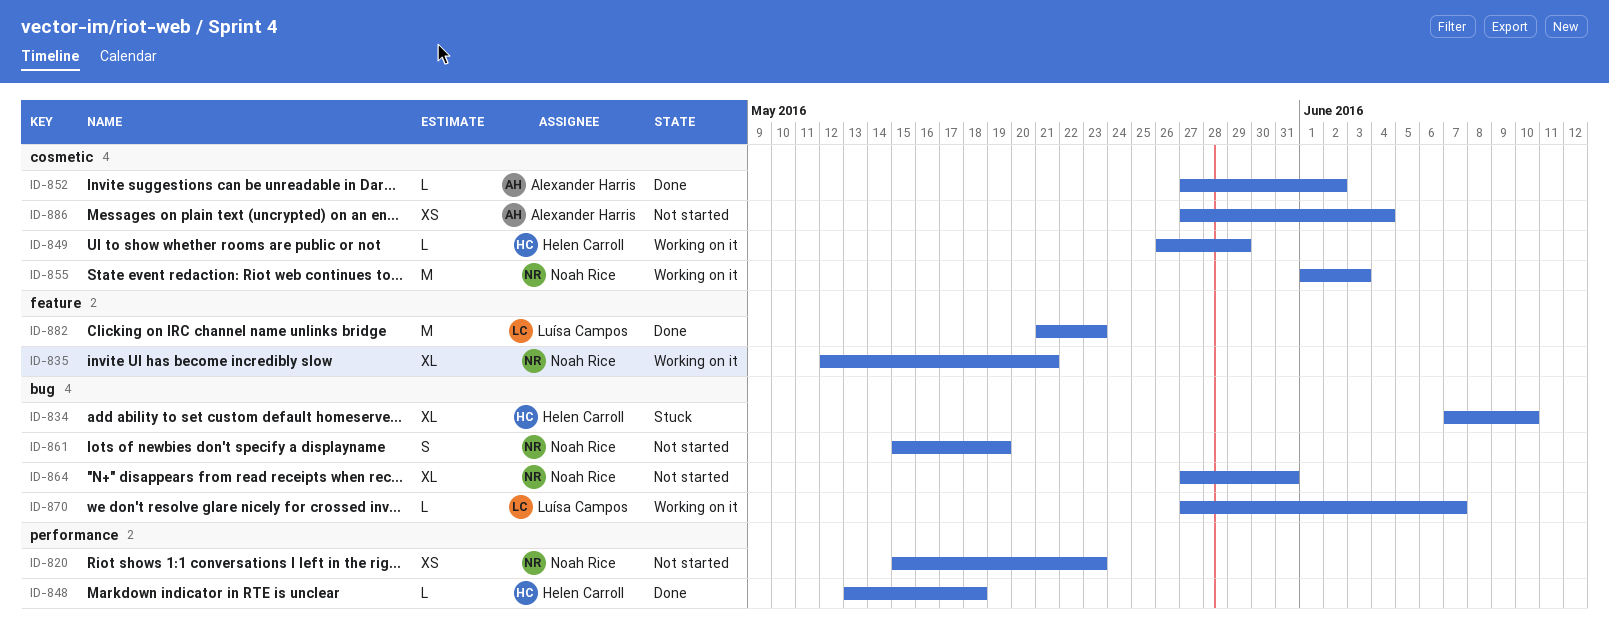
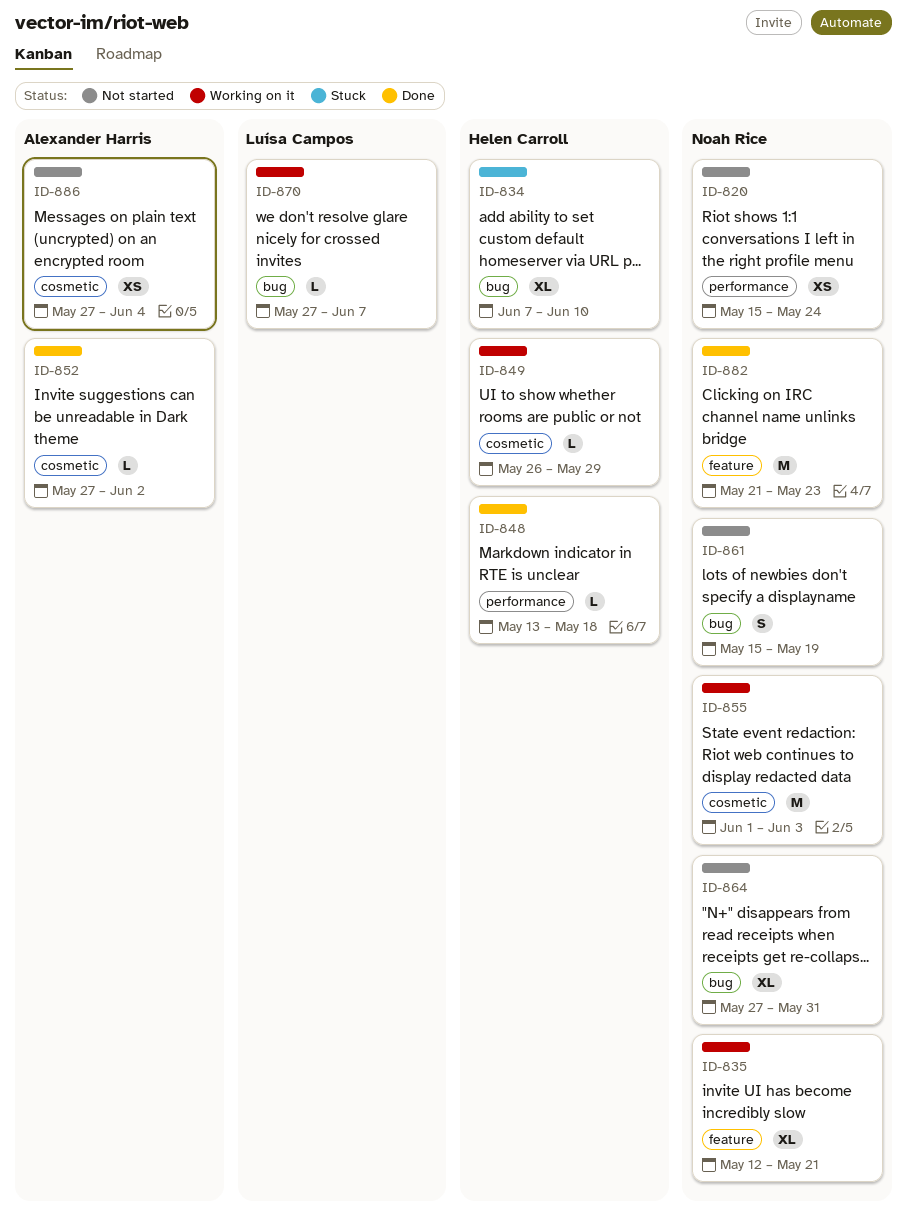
ID-820, due: May 23 -> May 24
ID-882, owner: Luísa Campos -> Noah Rice

